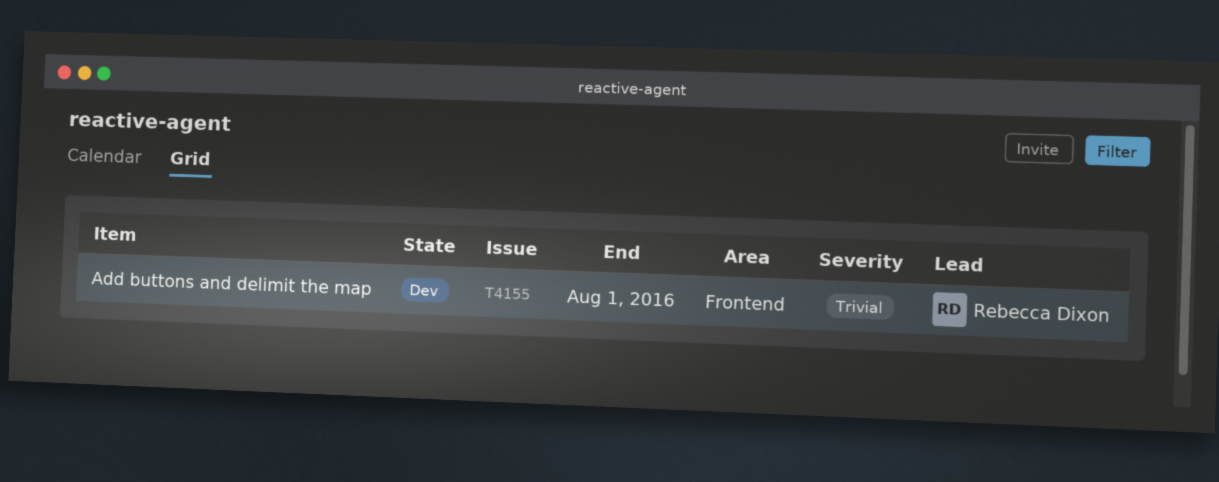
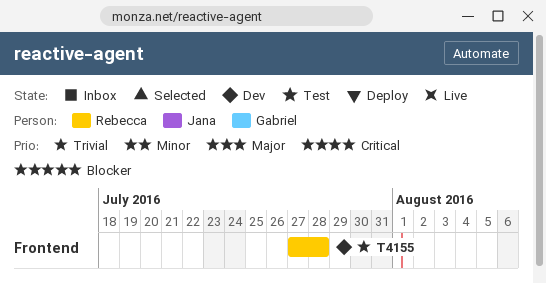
T4155, due: Aug 1 -> Jul 28

